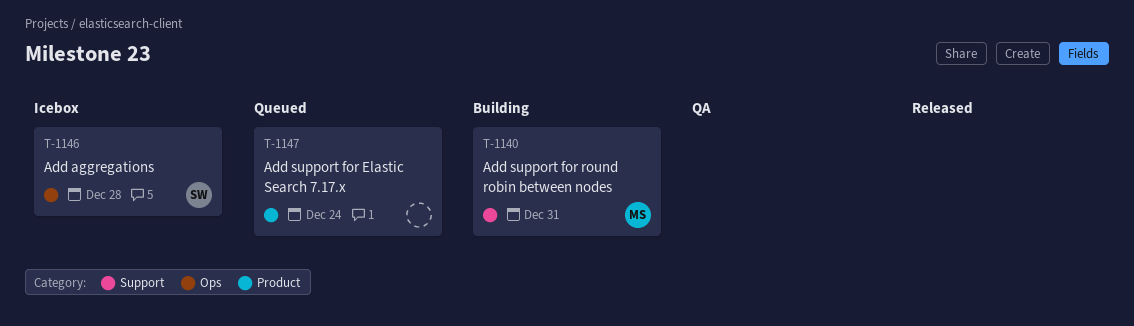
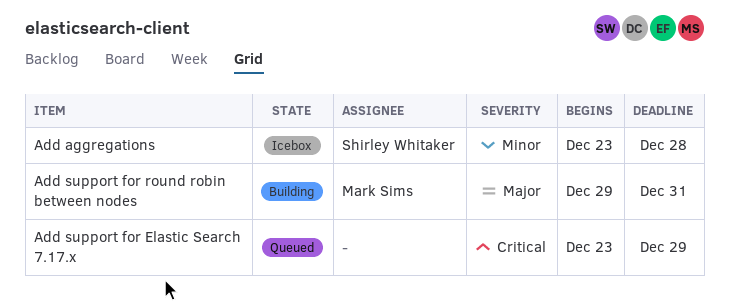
Add support for Elastic Search 7.17.x, due: Dec 24 -> Dec 29

